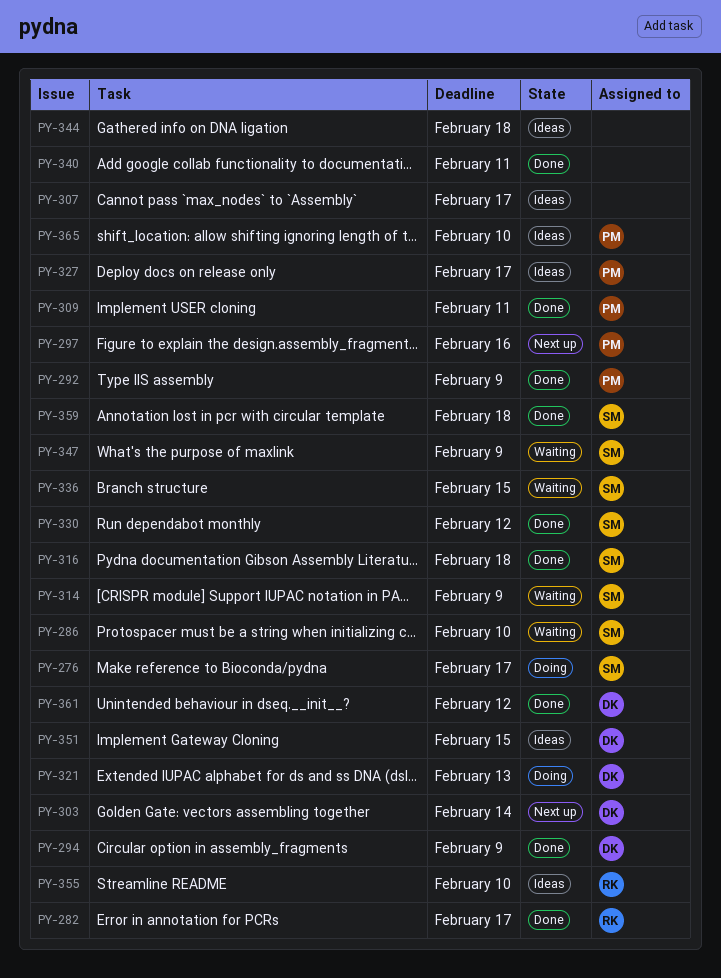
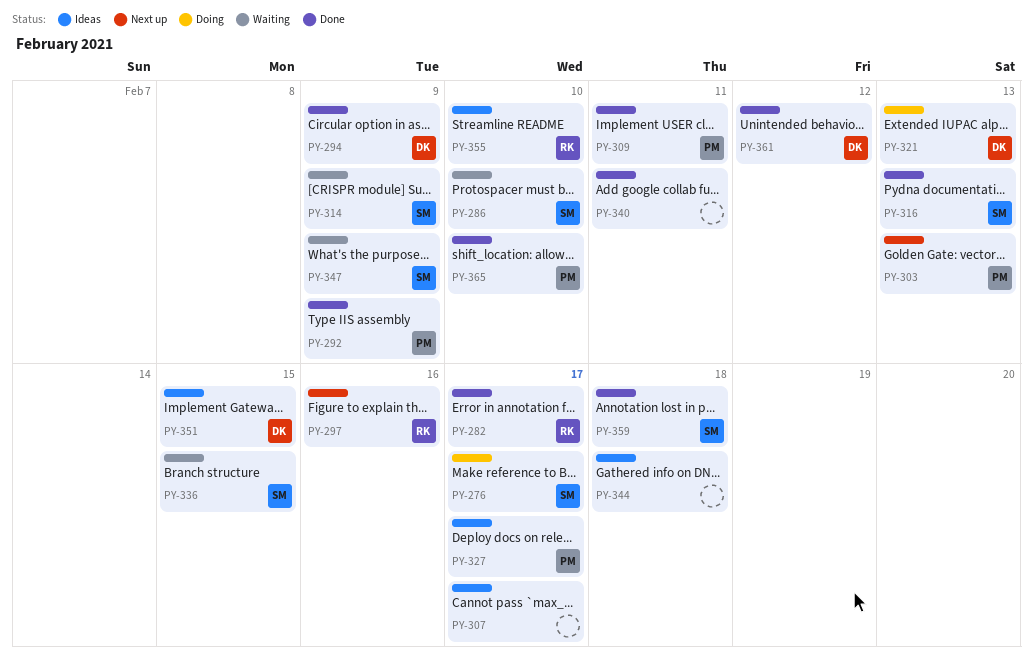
PY-297, owner: PM -> RK
PY-303, owner: DK -> PM
PY-303, due: Feb 14 -> Feb 13
PY-316, due: Feb 18 -> Feb 13
PY-330: present -> none
PY-365, status: Ideas -> Done

